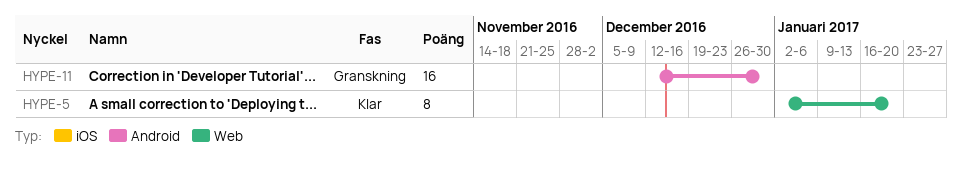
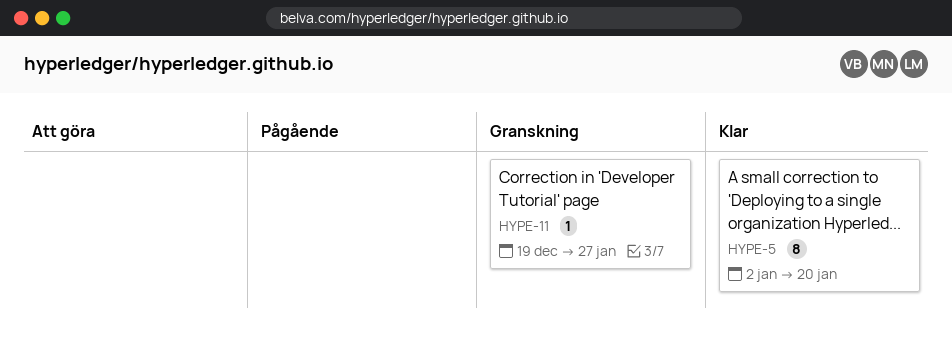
HYPE-11, estimate: 16 -> 1
HYPE-11, start: Dec 12 -> Dec 19
HYPE-11, due: Dec 30 -> Jan 27

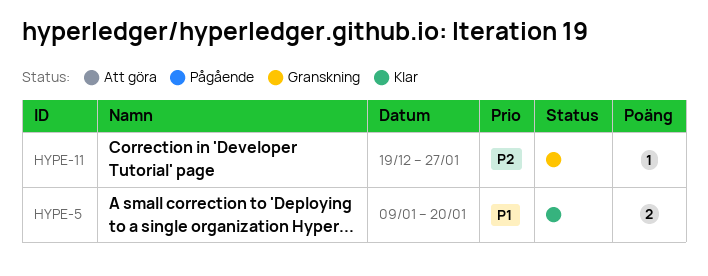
HYPE-5, estimate: 8 -> 2
HYPE-5, start: Jan 2 -> Jan 9

